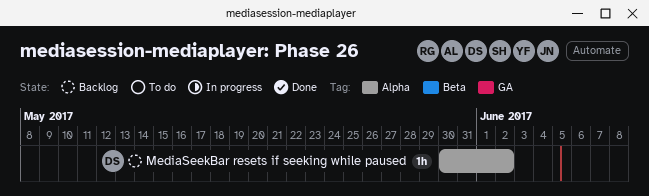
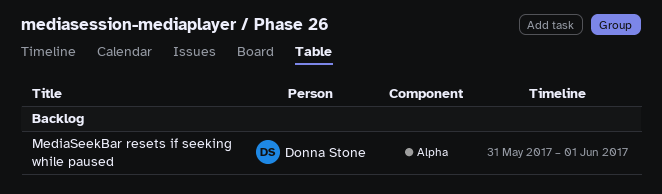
MediaSeekBar resets if seeking while paused, start: May 30 -> May 31
MediaSeekBar resets if seeking while paused, due: Jun 2 -> Jun 1

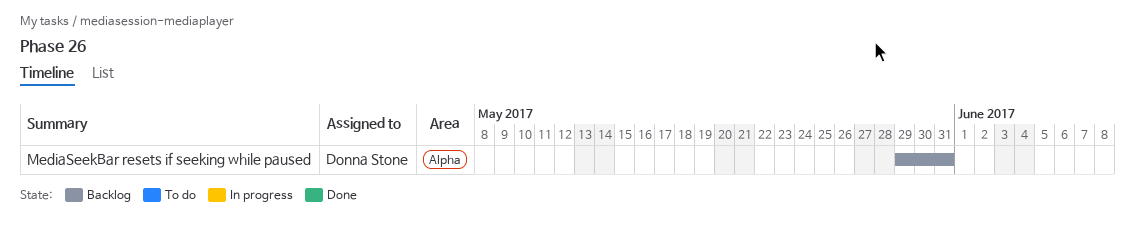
MediaSeekBar resets if seeking while paused, start: May 31 -> May 29
MediaSeekBar resets if seeking while paused, due: Jun 1 -> May 31

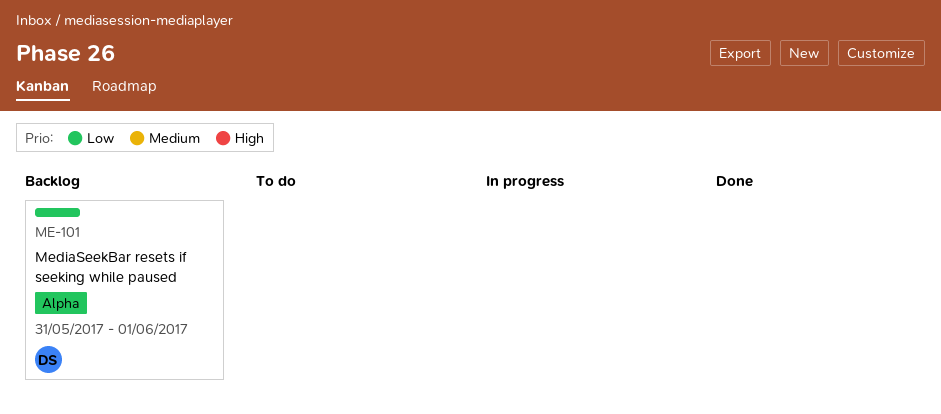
MediaSeekBar resets if seeking while paused, start: May 29 -> May 31
MediaSeekBar resets if seeking while paused, due: May 31 -> Jun 1

